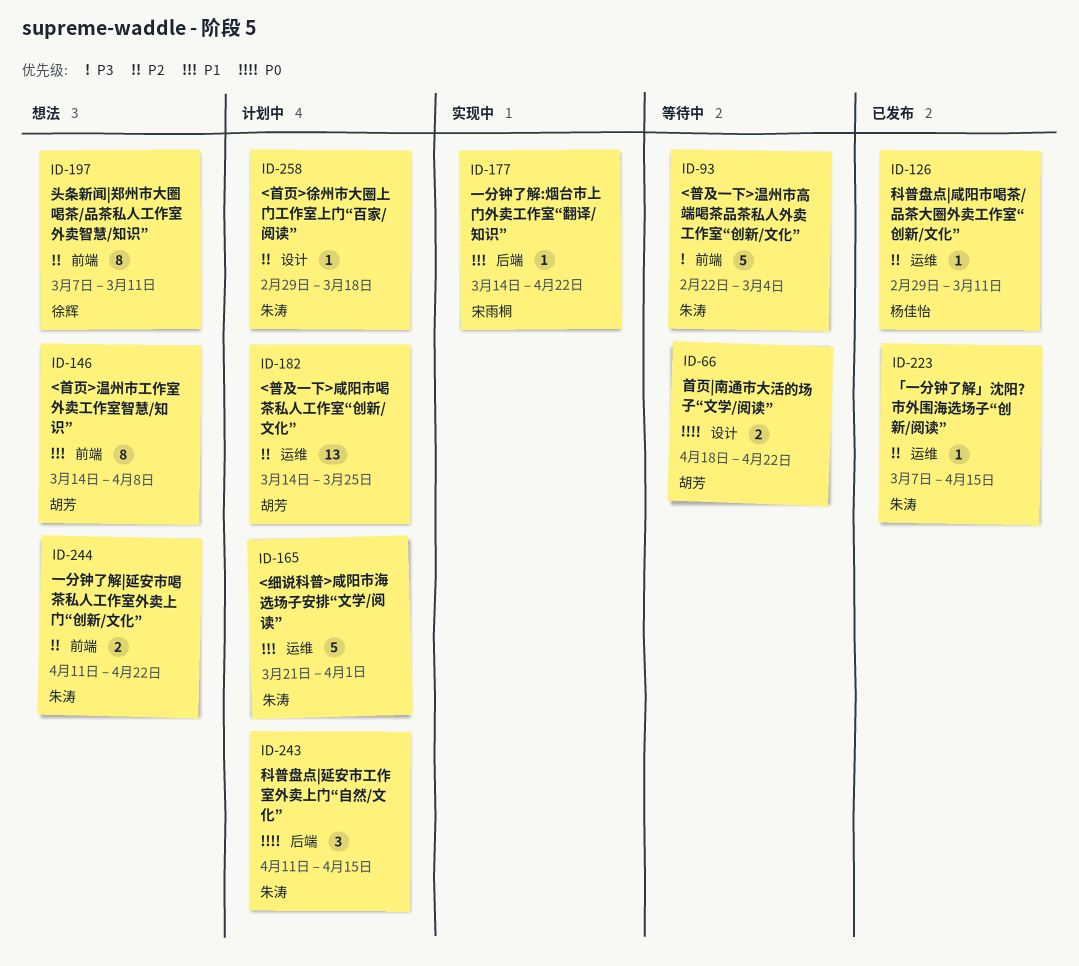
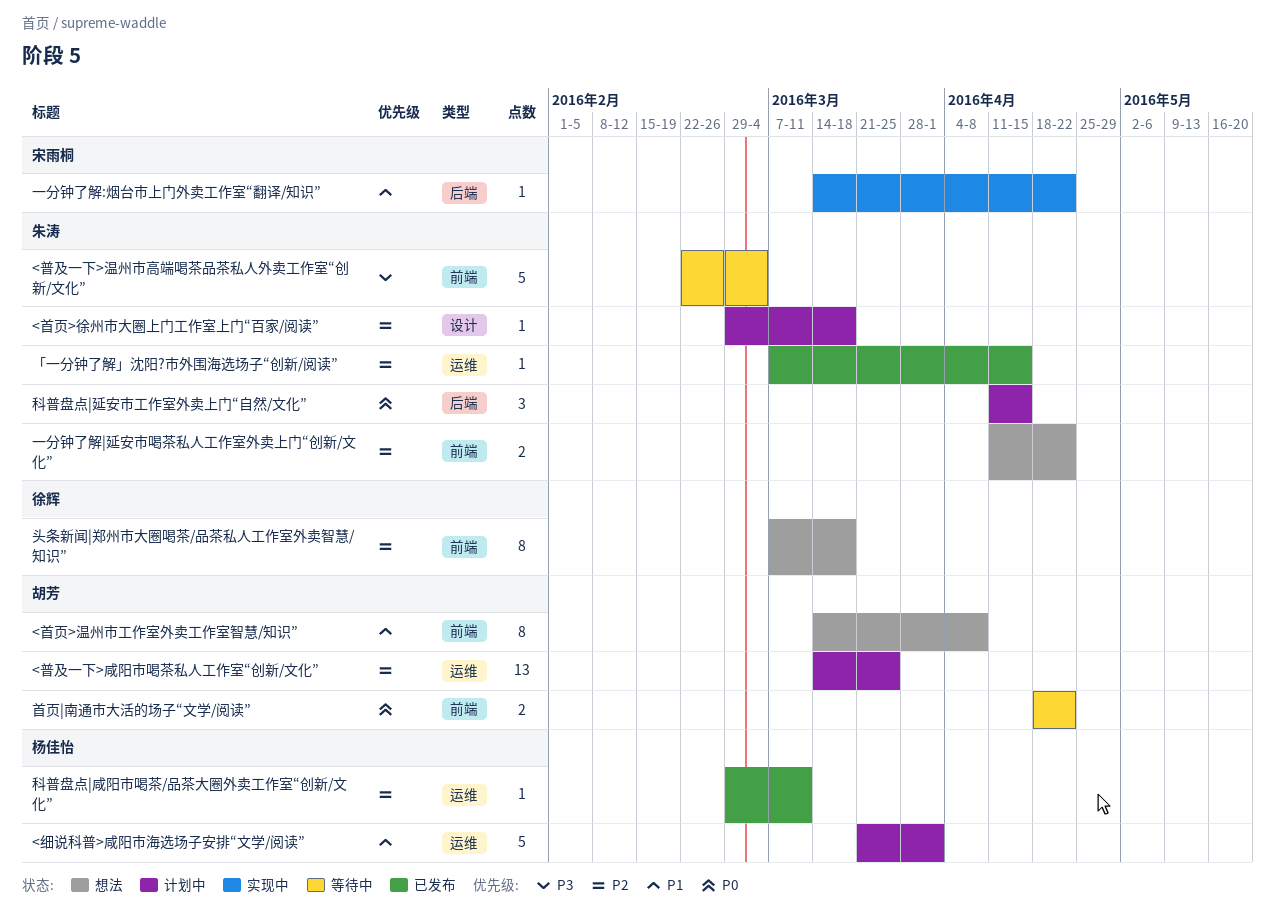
<细说科普>咸阳市海选场子安排“文学/阅读”, owner: 朱涛 -> 杨佳怡
头条新闻|郑州市大圈喝茶/品茶私人工作室外卖智慧/知识”, due: Mar 11 -> Mar 18
首页|南通市大活的场子“文学/阅读”, label: 设计 -> 前端

